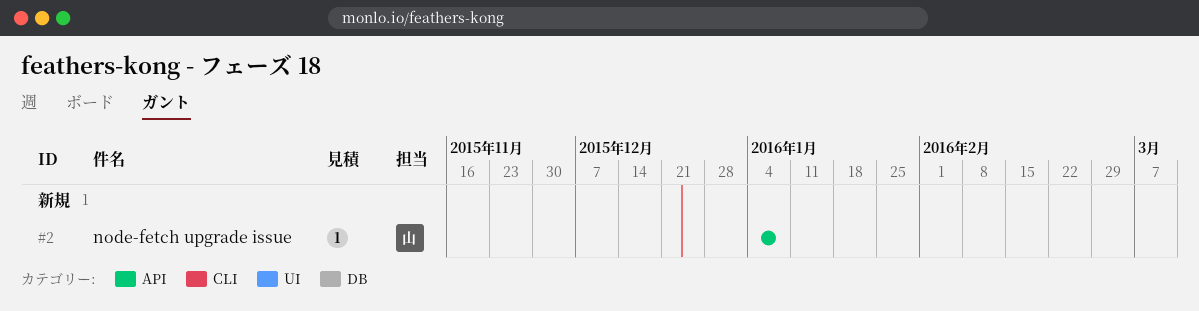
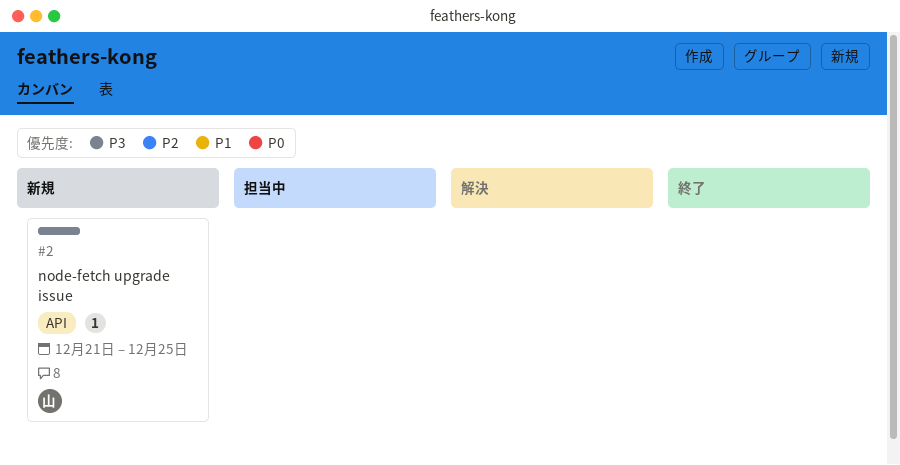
#2, start: Jan 4 -> Dec 21
#2, due: Jan 8 -> Dec 25

